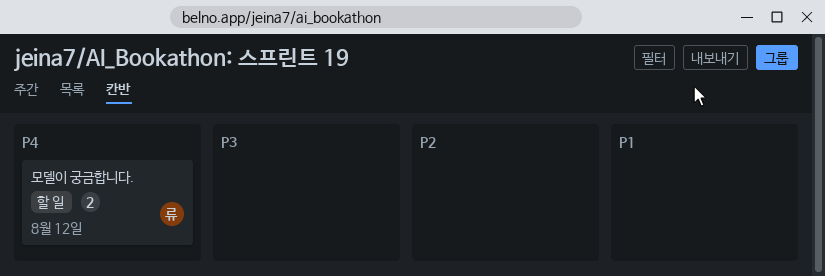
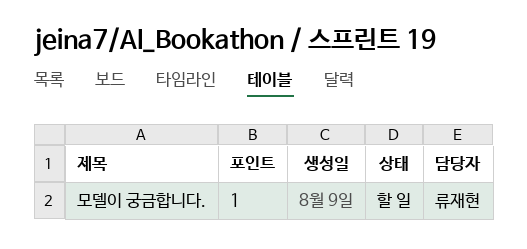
모델이 궁금합니다., estimate: 2 -> 1

